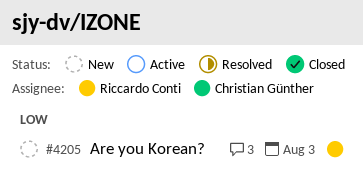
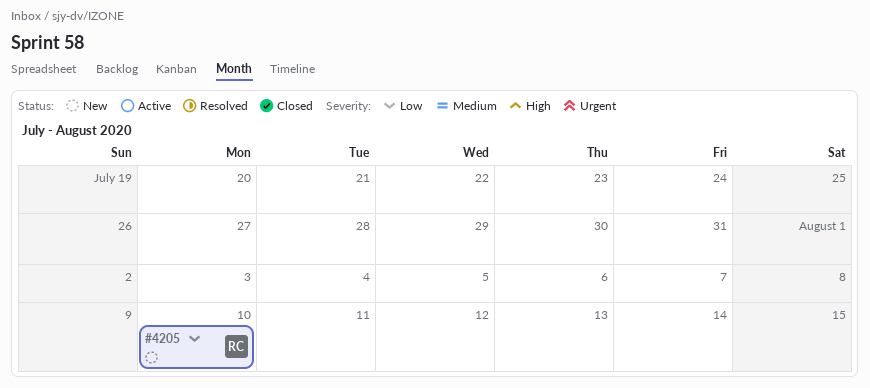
#4205, due: Aug 3 -> Aug 10

